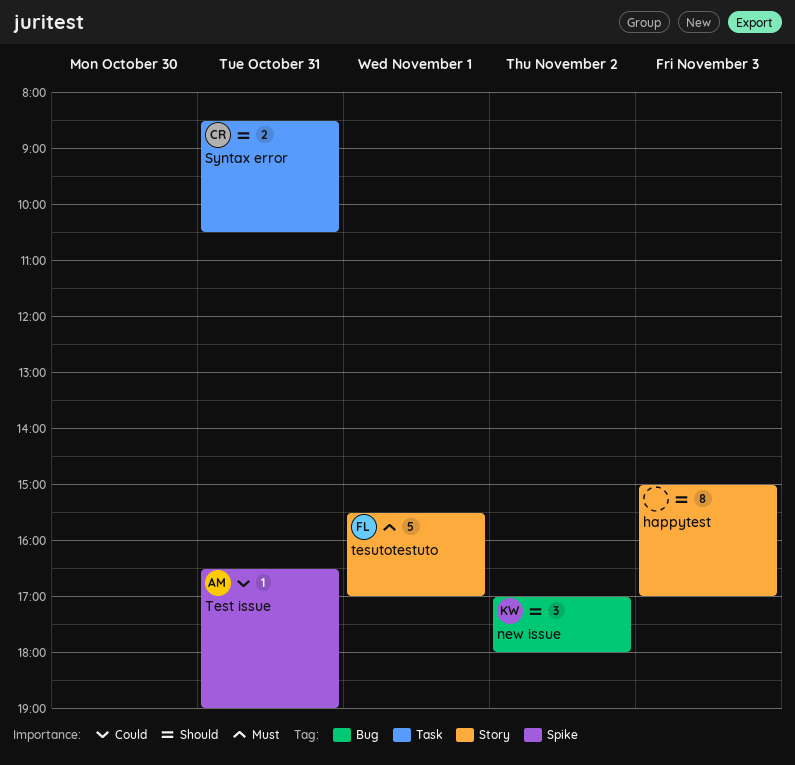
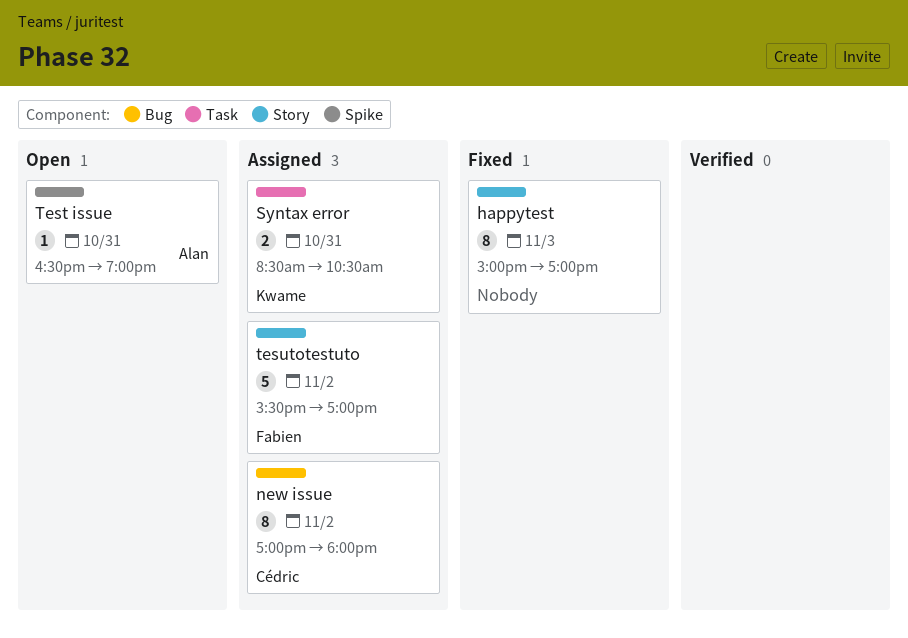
new issue, owner: Kwame -> Cédric
new issue, estimate: 3 -> 8
Syntax error, owner: Cédric -> Kwame
tesutotestuto, day: Nov 1 -> Nov 2

